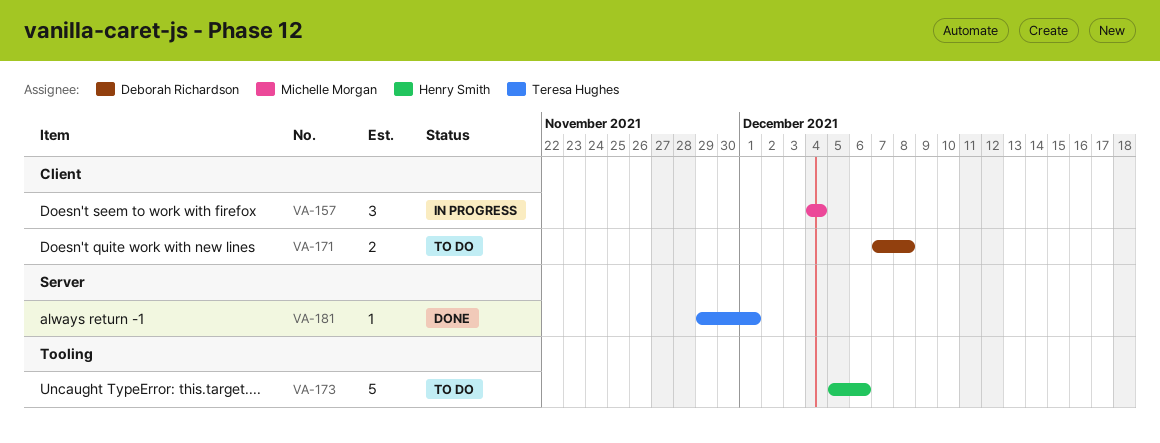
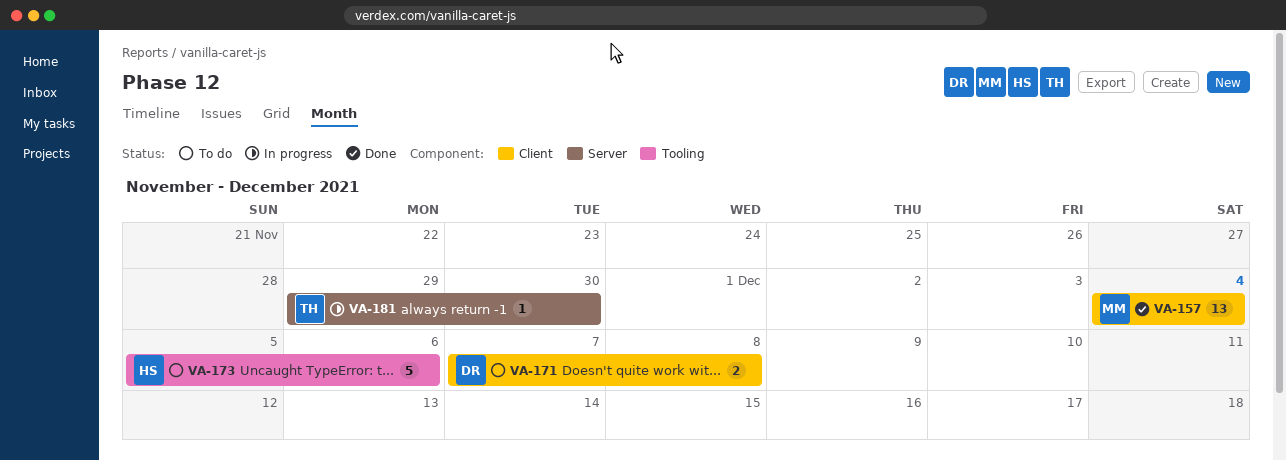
VA-157, status: In progress -> Done
VA-157, estimate: 3 -> 13
VA-181, status: Done -> In progress
VA-181, due: Dec 1 -> Nov 30

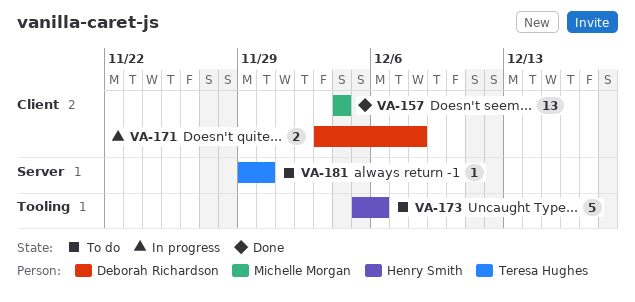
VA-171, status: To do -> In progress
VA-171, start: Dec 7 -> Dec 3
VA-181, status: In progress -> To do

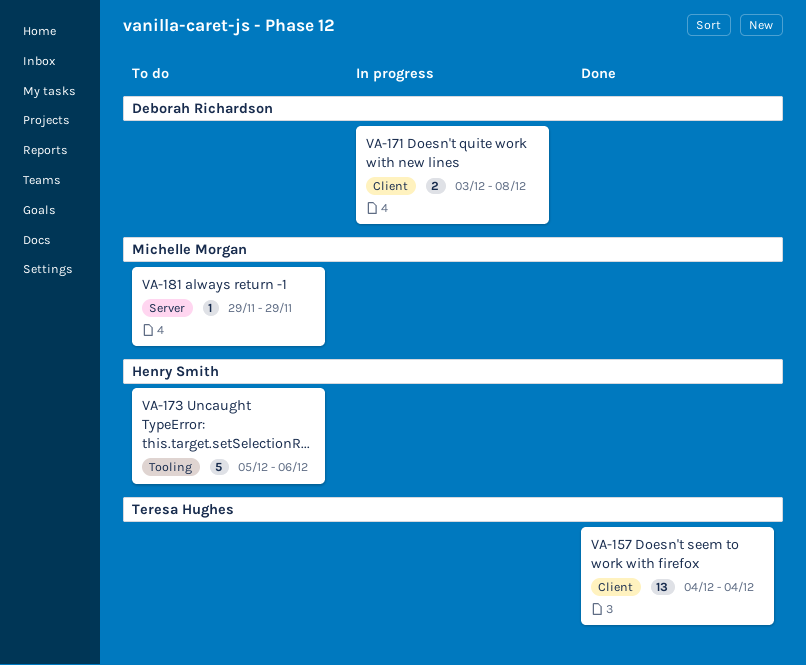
VA-157, owner: Michelle Morgan -> Teresa Hughes
VA-181, owner: Teresa Hughes -> Michelle Morgan
VA-181, due: Nov 30 -> Nov 29

